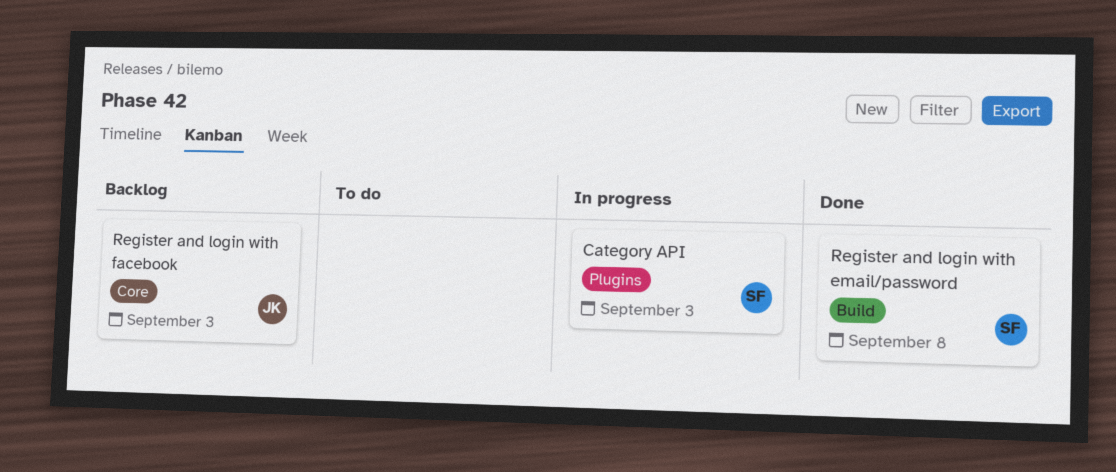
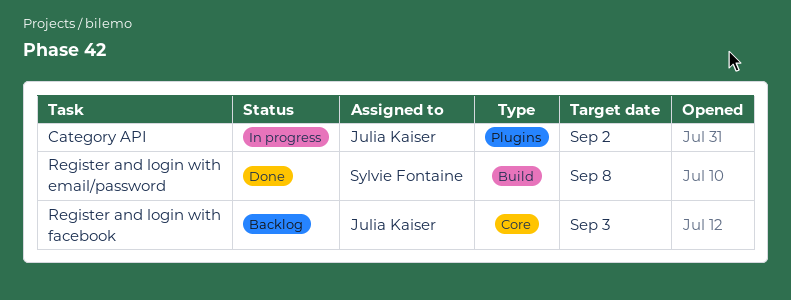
Category API, owner: Sylvie Fontaine -> Julia Kaiser
Category API, due: Sep 3 -> Sep 2

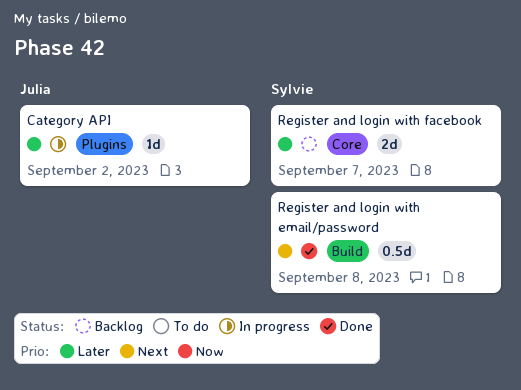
Register and login with facebook, owner: Julia Kaiser -> Sylvie Fontaine
Register and login with facebook, due: Sep 3 -> Sep 7

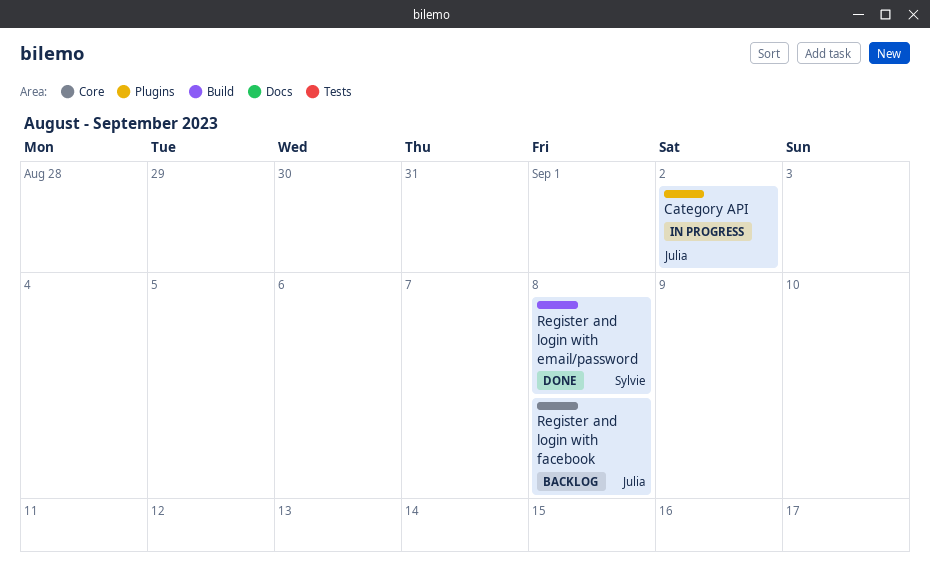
Register and login with facebook, owner: Sylvie -> Julia
Register and login with facebook, due: Sep 7 -> Sep 8

